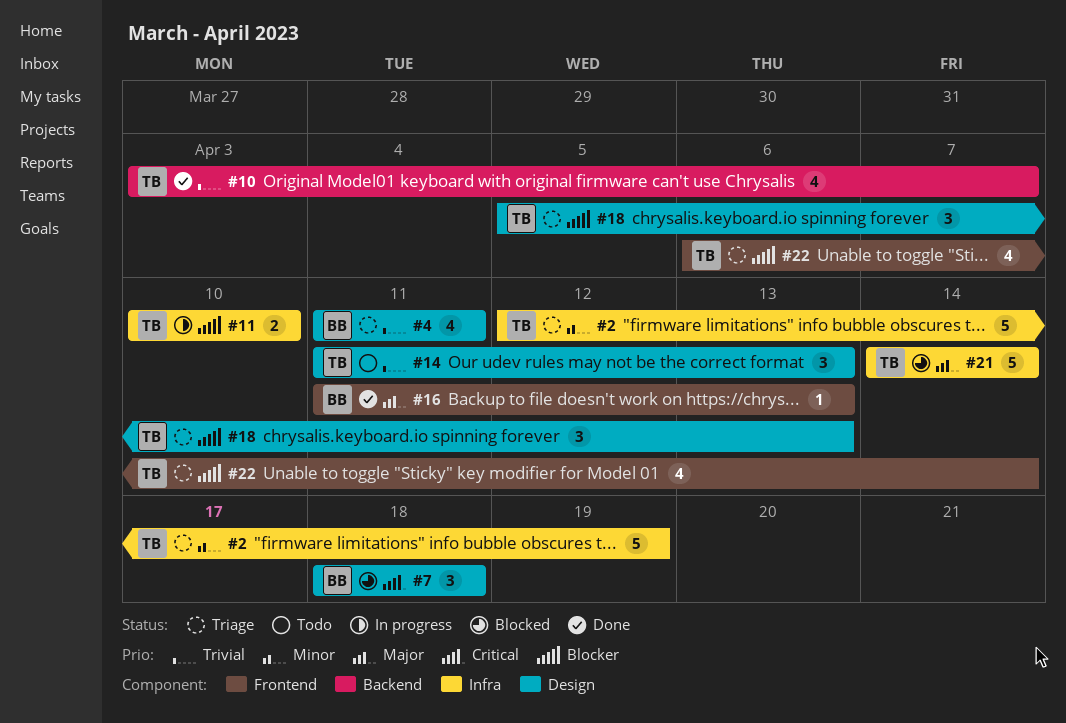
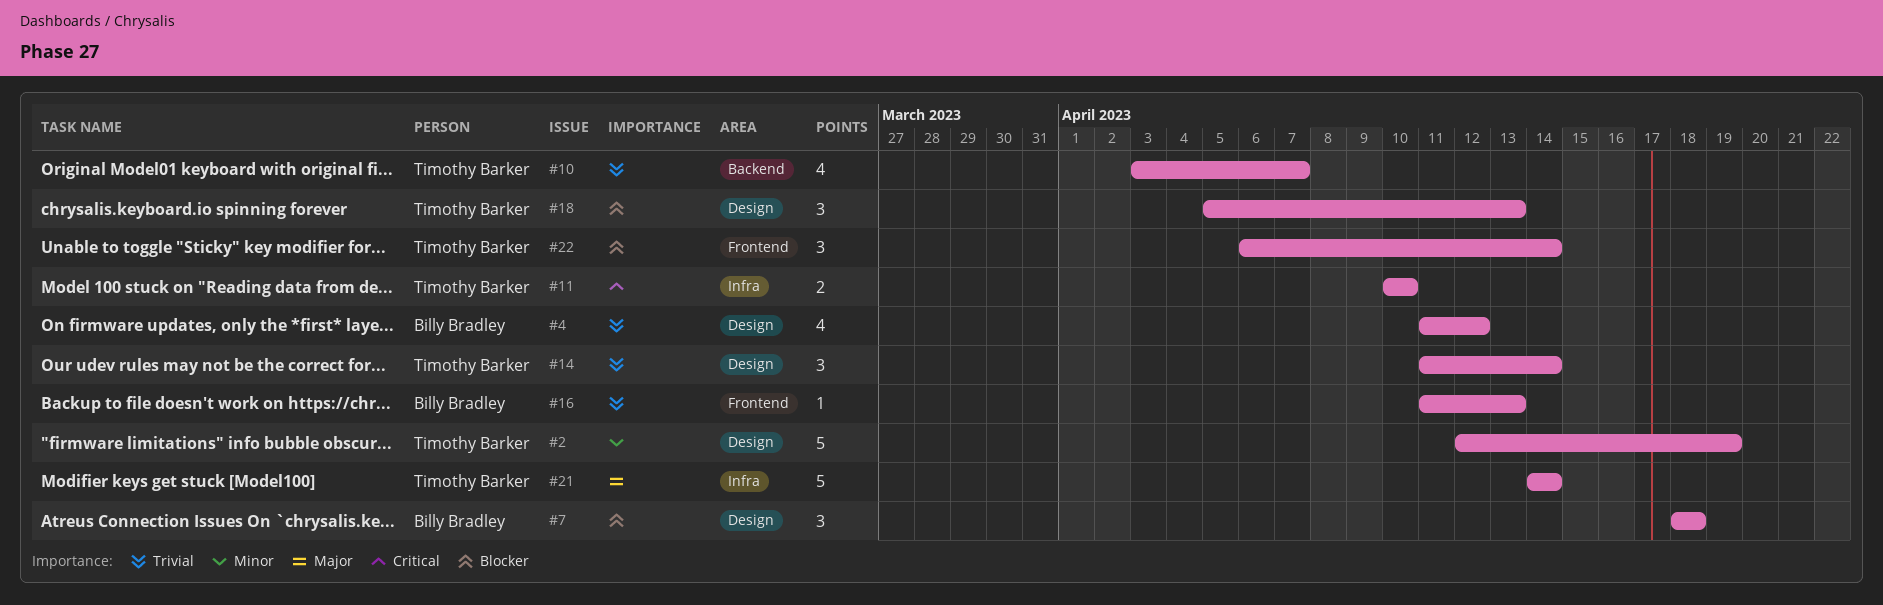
#2, label: Infra -> Design
#4, due: Apr 11 -> Apr 12
#7, priority: Critical -> Blocker
#11, priority: Blocker -> Critical
#14, due: Apr 13 -> Apr 14
#16, priority: Major -> Trivial
#22, estimate: 4 -> 3

